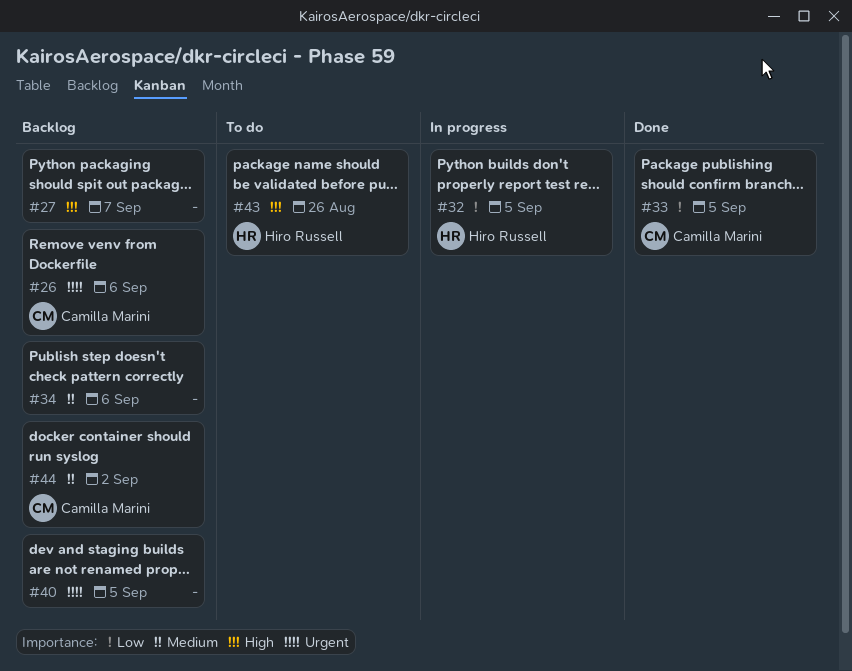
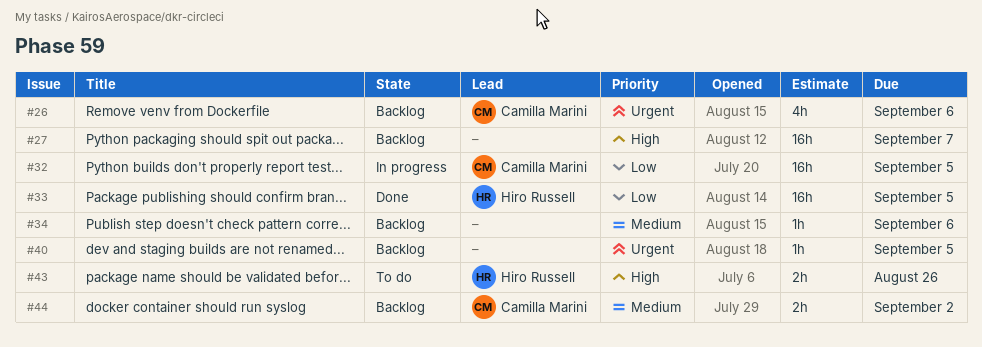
#32, owner: Hiro Russell -> Camilla Marini
#33, owner: Camilla Marini -> Hiro Russell

